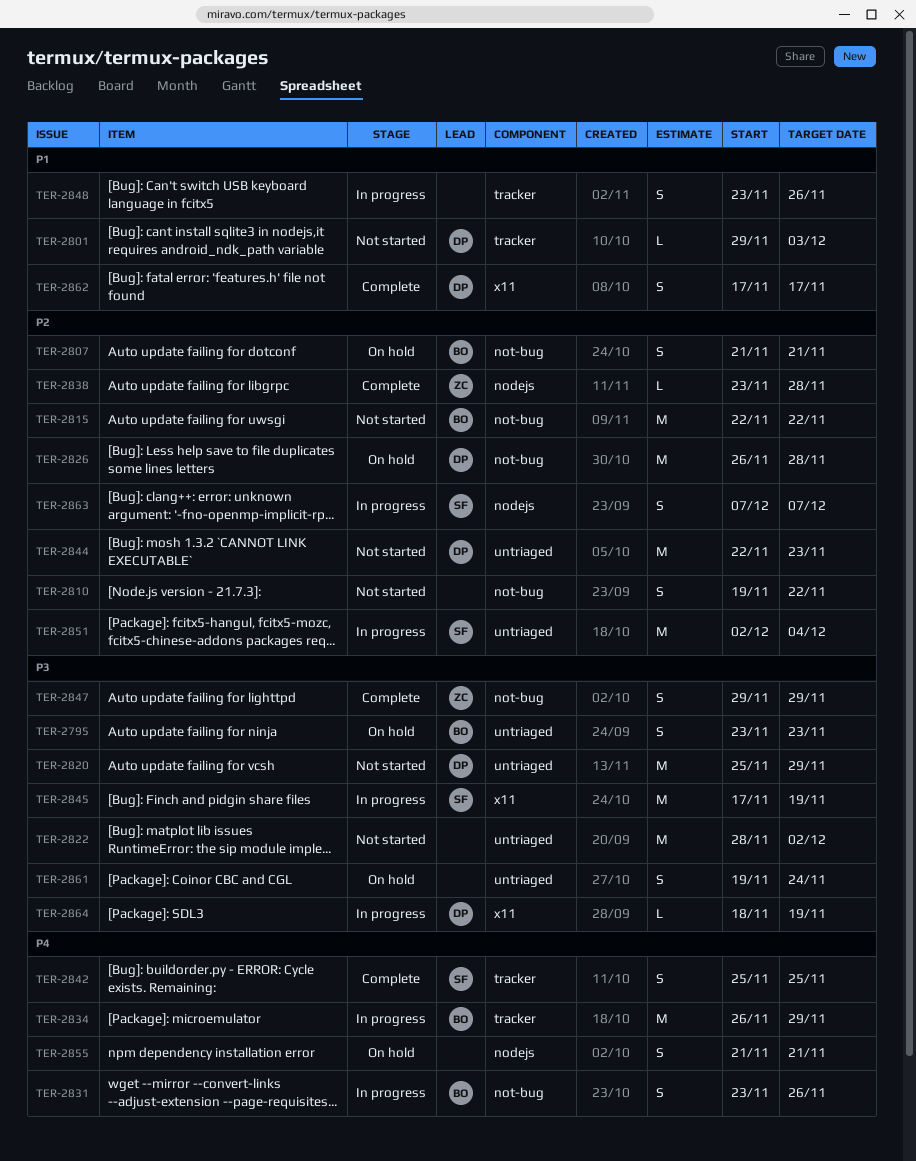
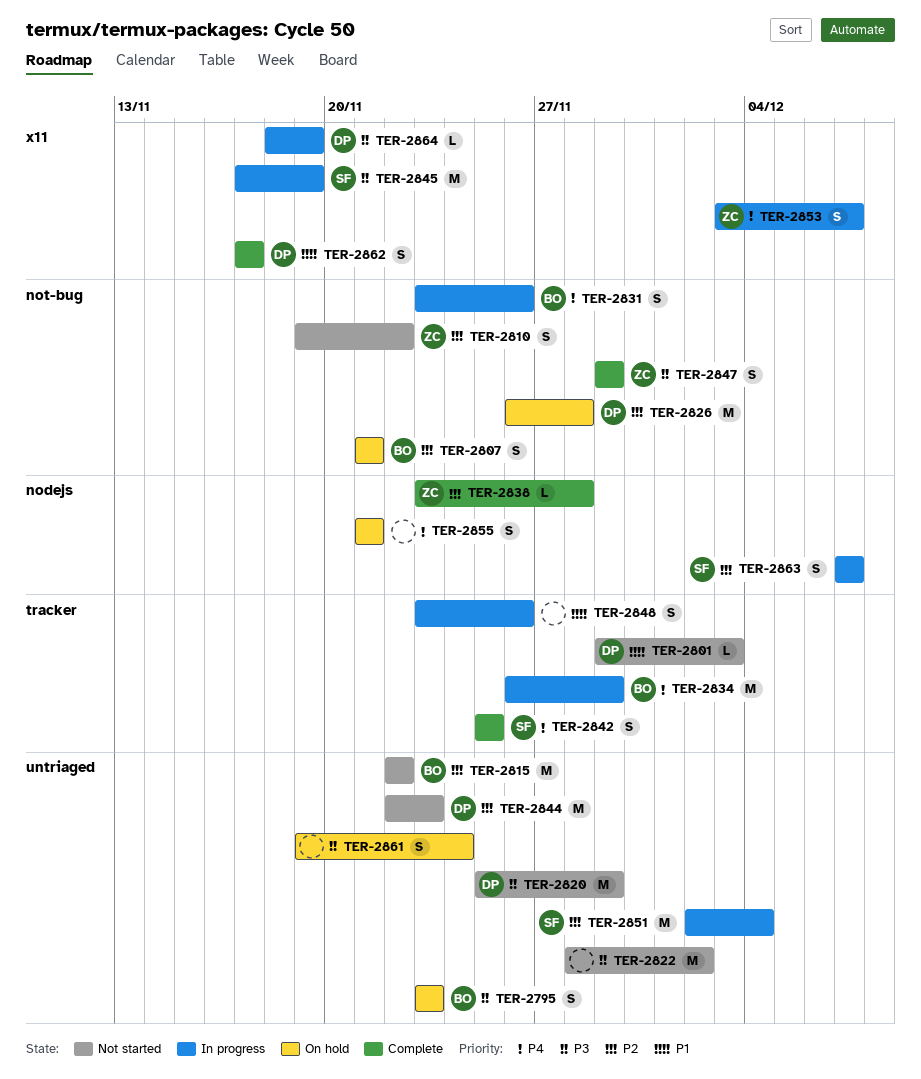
TER-2810, owner: none -> ZC
TER-2815, label: not-bug -> untriaged
TER-2853: none -> present

